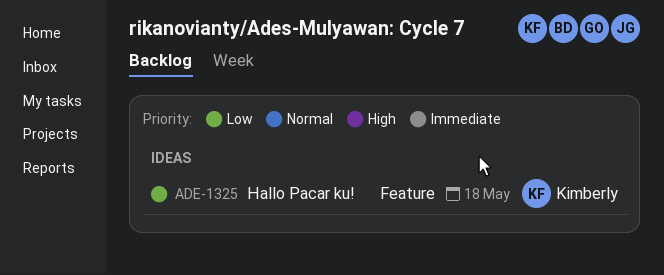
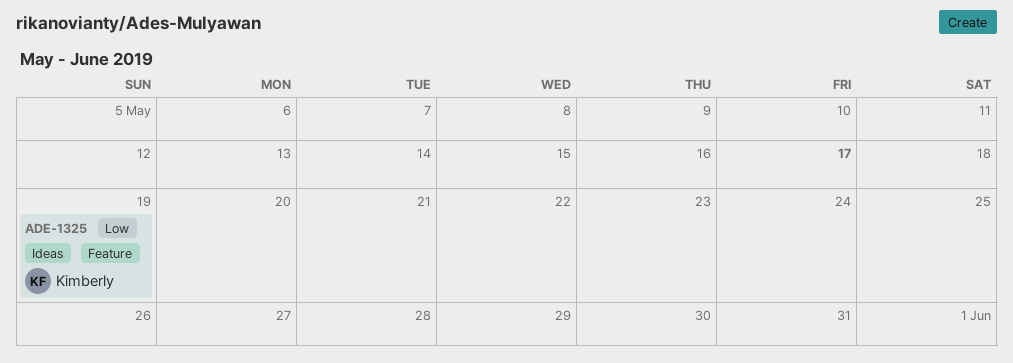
ADE-1325, due: May 18 -> May 19

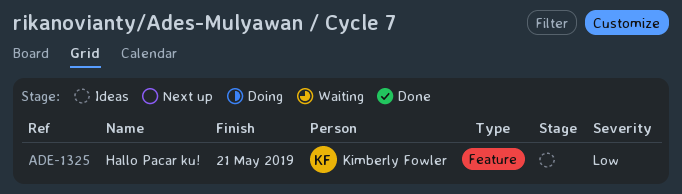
ADE-1325, due: May 19 -> May 21

